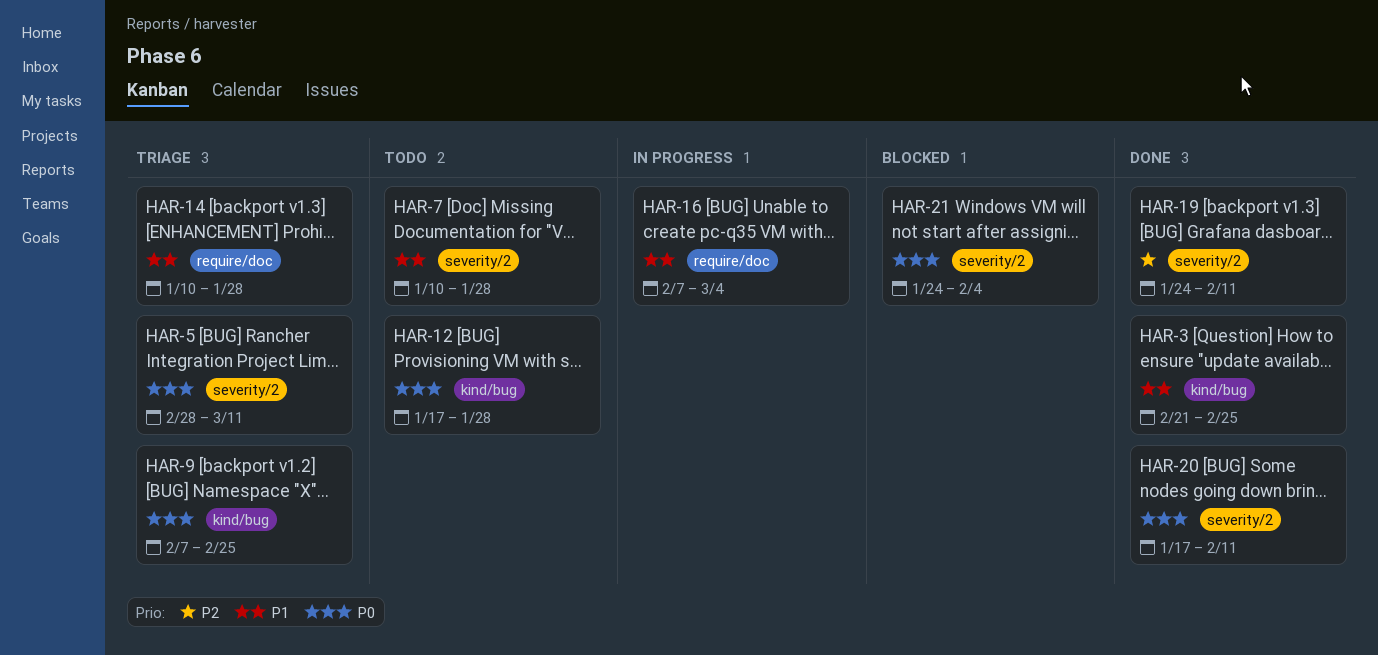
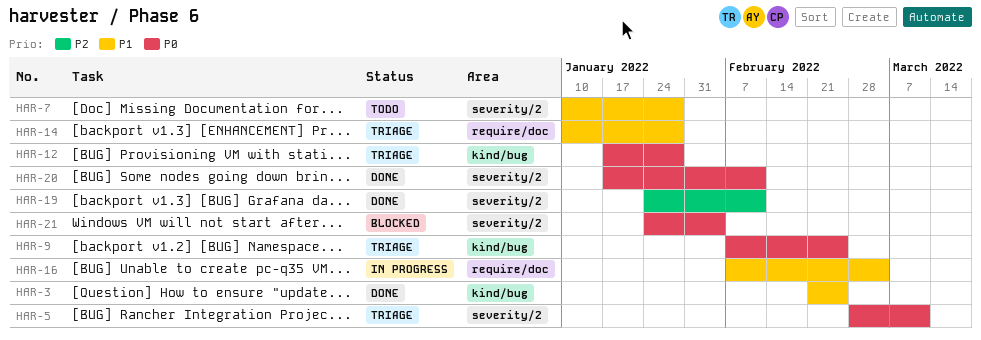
HAR-12, status: Todo -> Triage

